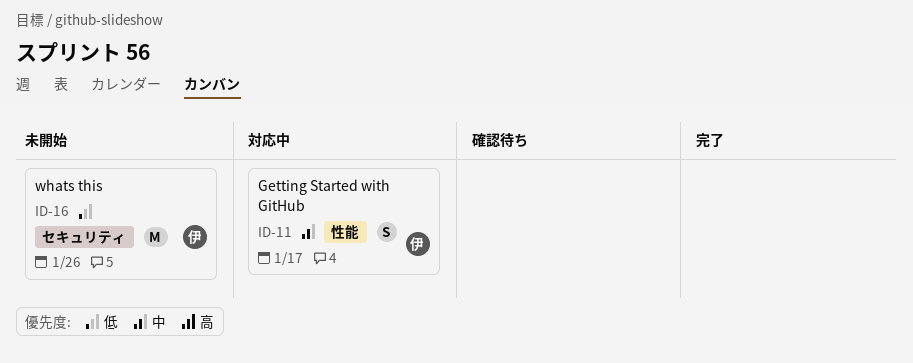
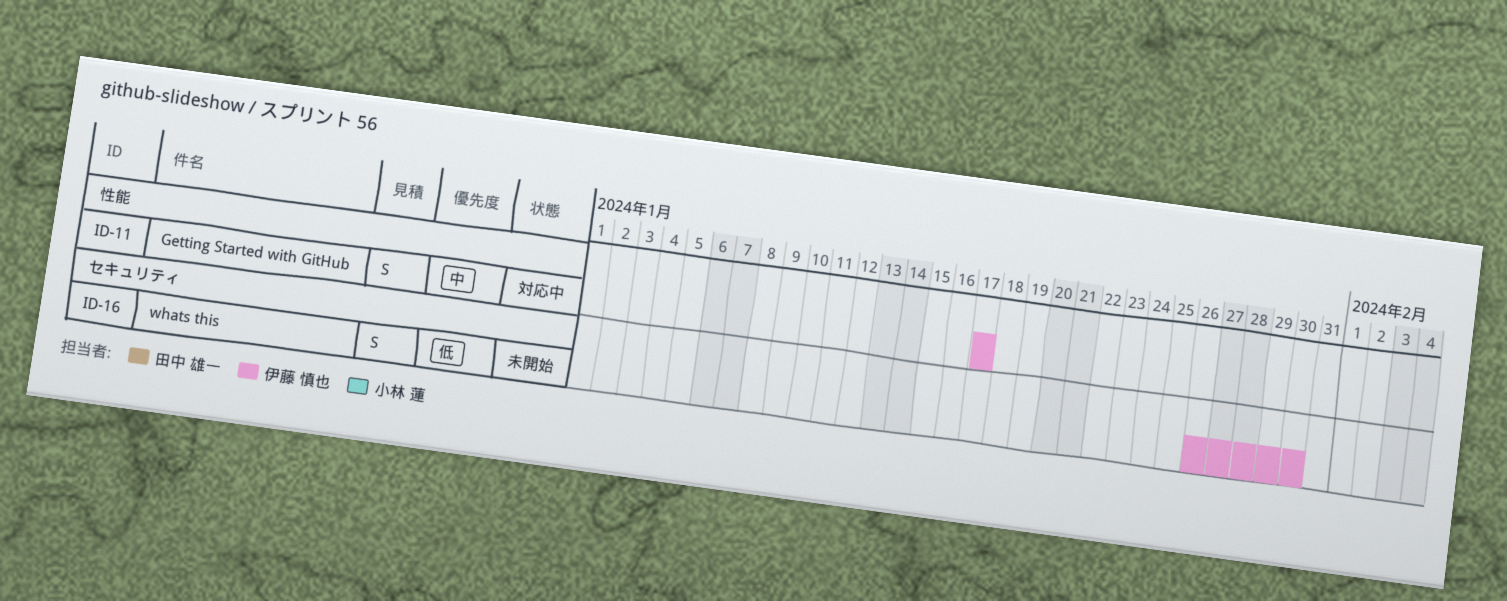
ID-16, estimate: M -> S
ID-16, due: Jan 26 -> Jan 30

